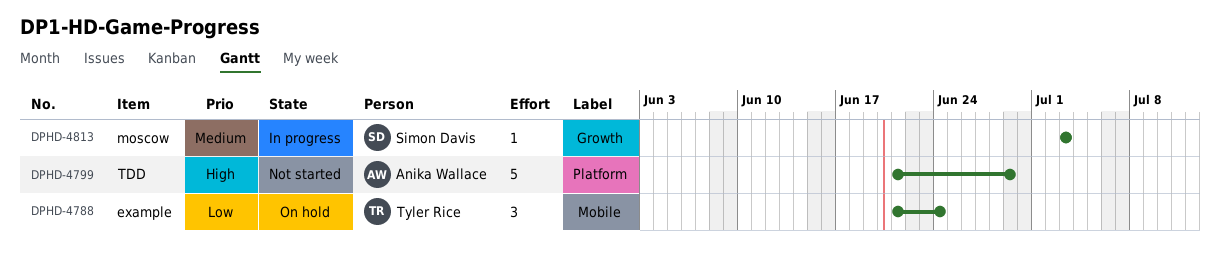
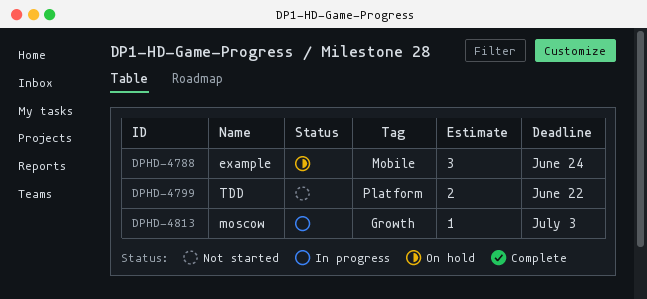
DPHD-4799, estimate: 5 -> 2
DPHD-4799, due: Jun 29 -> Jun 22

